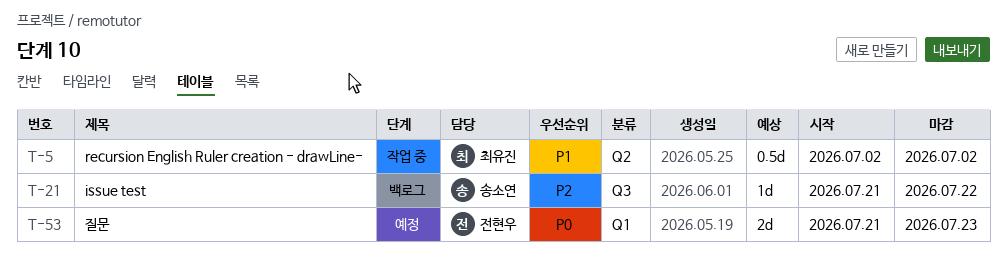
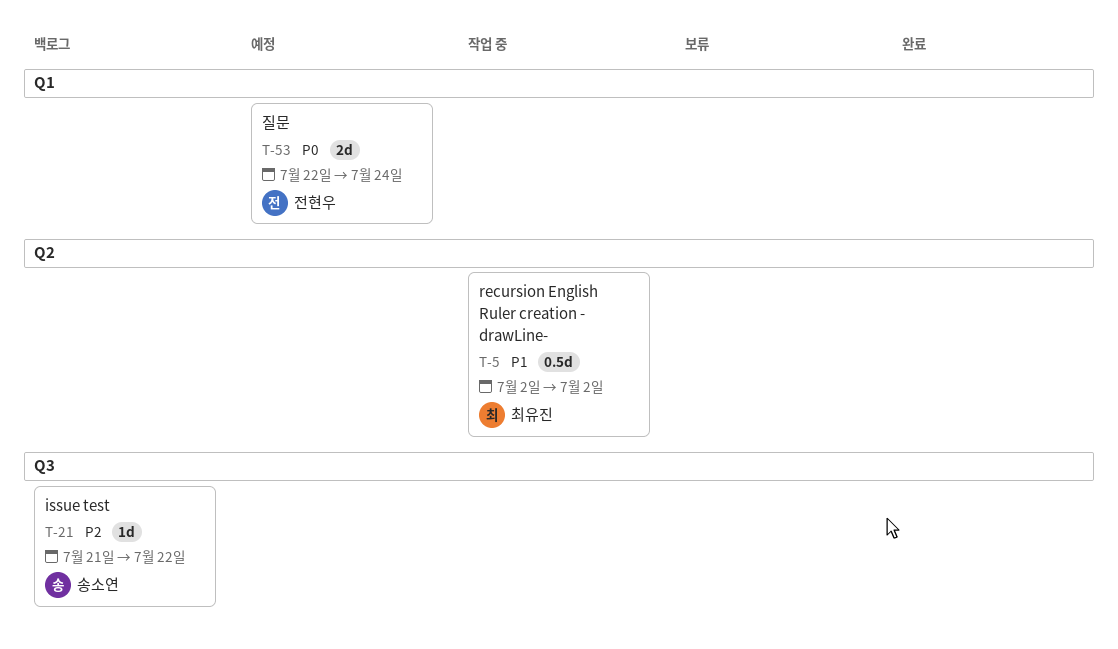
T-53, start: Jul 21 -> Jul 22
T-53, due: Jul 23 -> Jul 24

